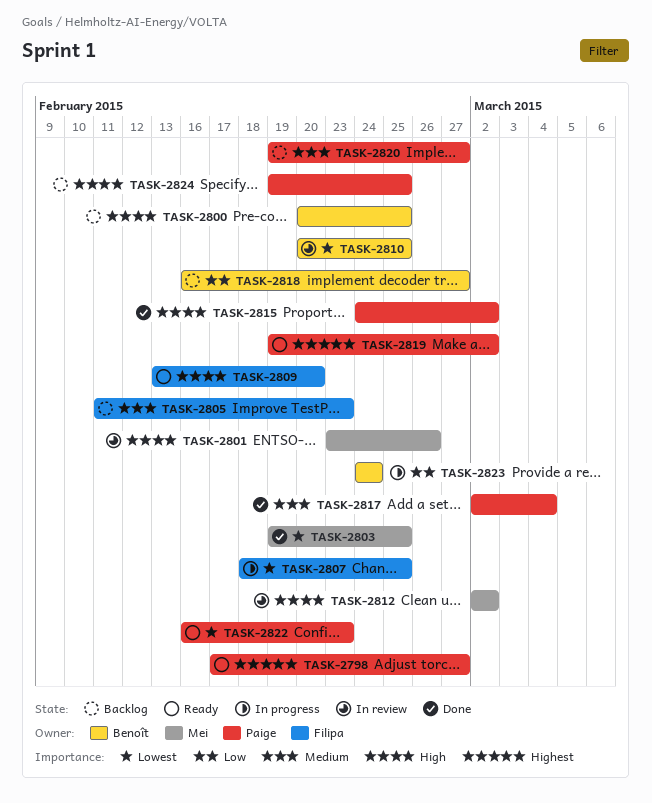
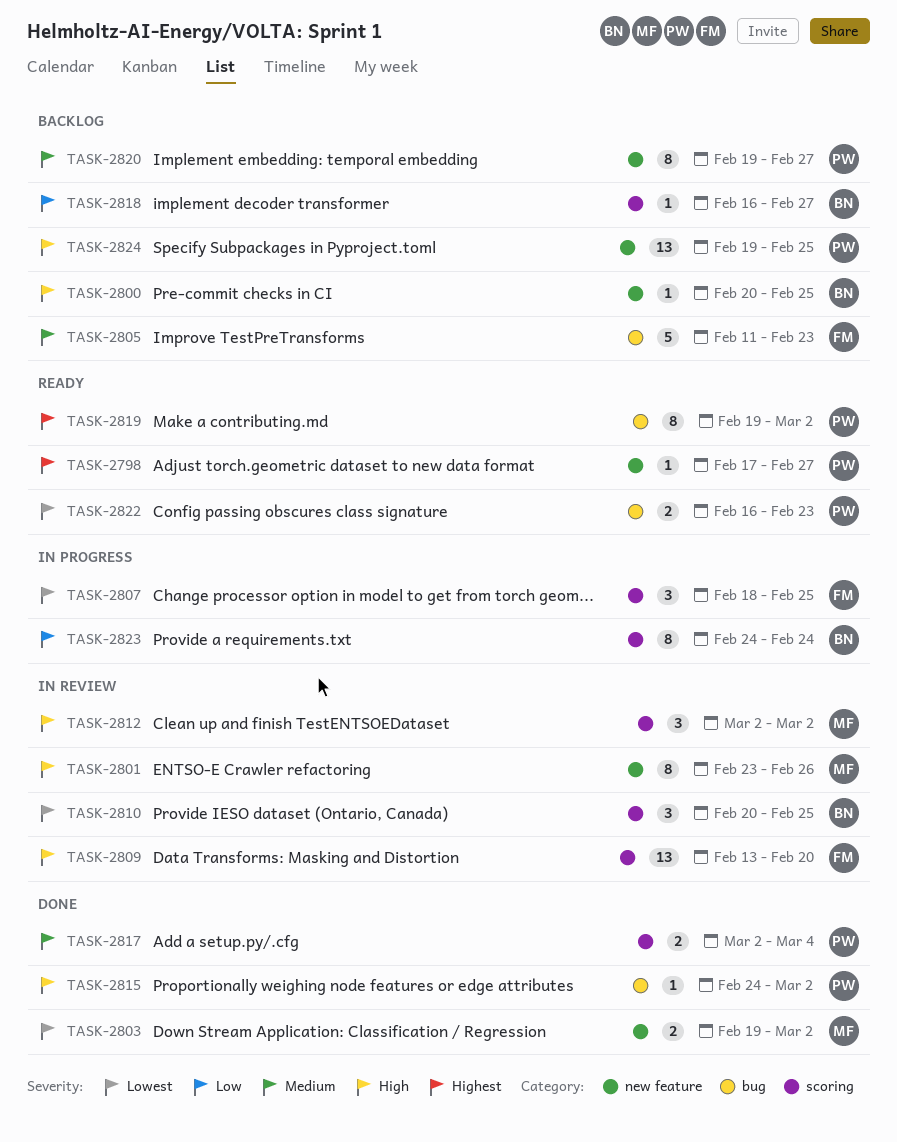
TASK-2803, due: Feb 25 -> Mar 2
TASK-2809, status: Ready -> In review

